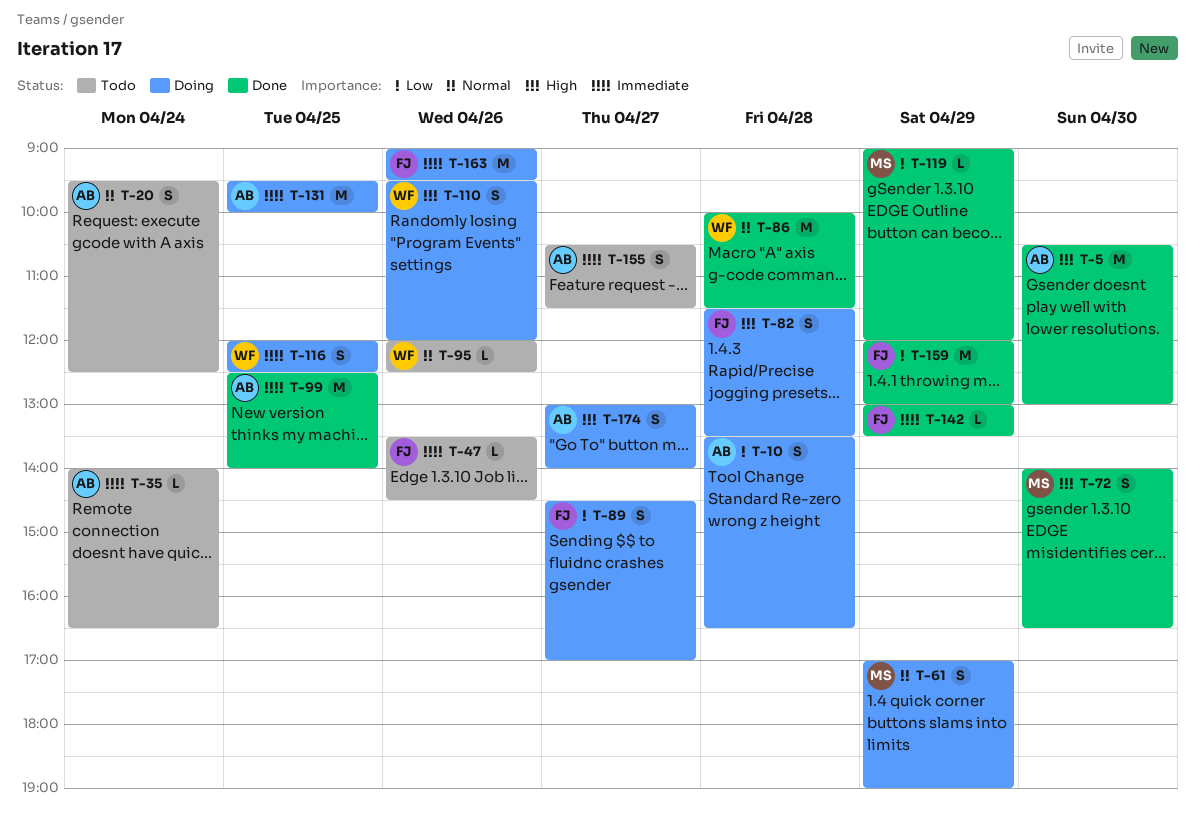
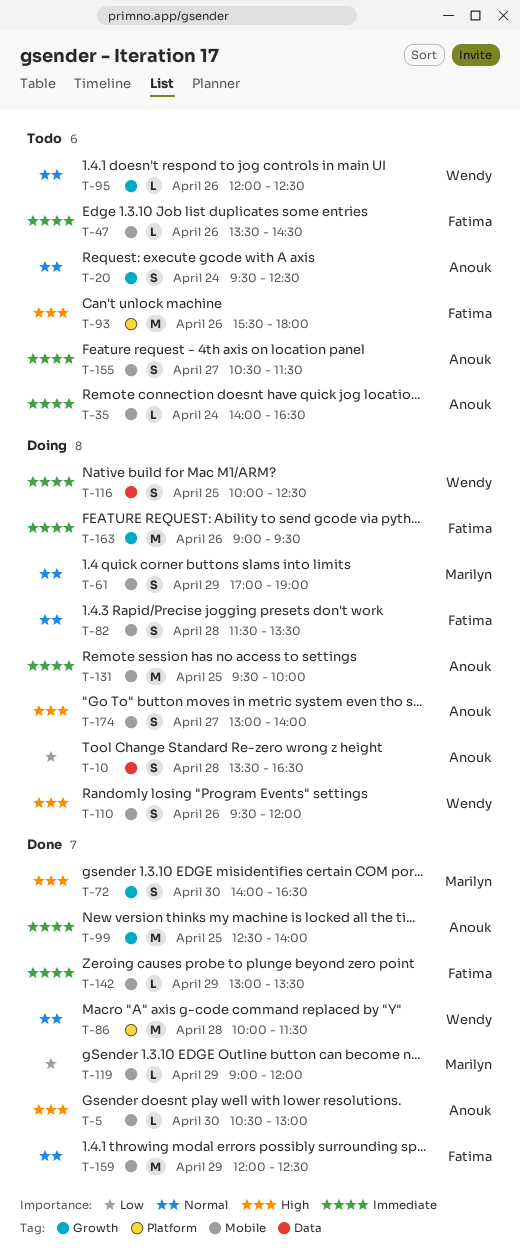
T-5, estimate: M -> L
T-82, priority: High -> Normal
T-89: present -> none
T-93: none -> present
T-116, begins: 12:00 -> 10:00
T-159, priority: Low -> Normal
T-159, ends: 13:00 -> 12:30

